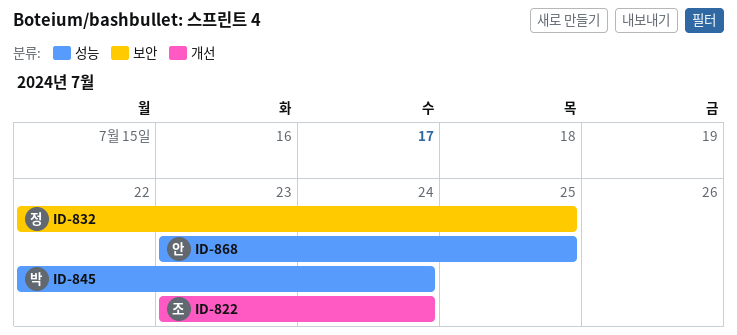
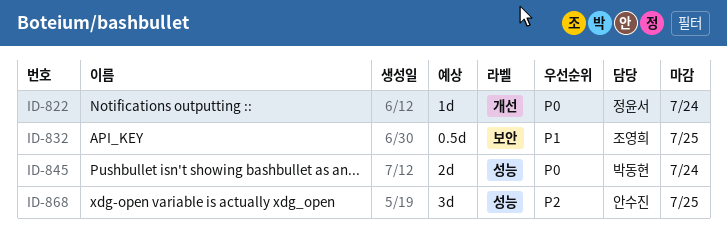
ID-822, owner: 조영희 -> 정윤서
ID-832, owner: 정윤서 -> 조영희

